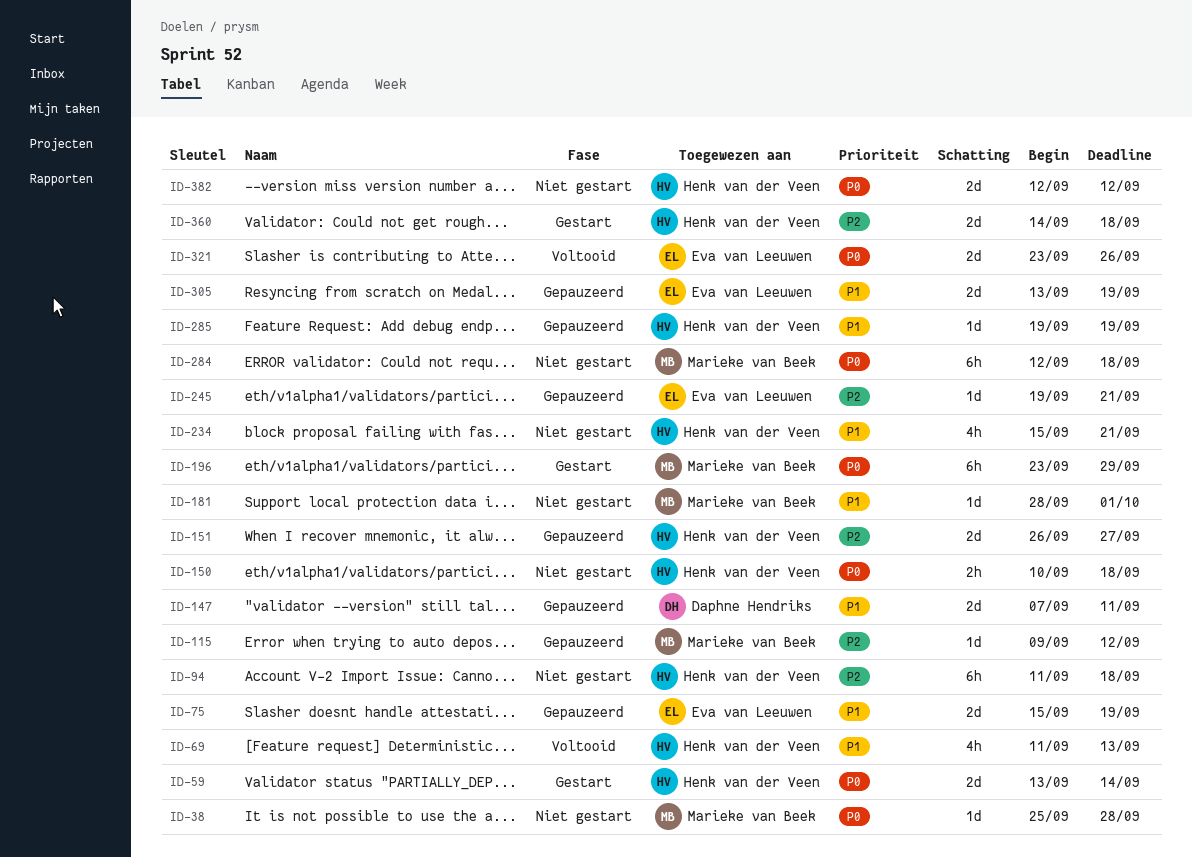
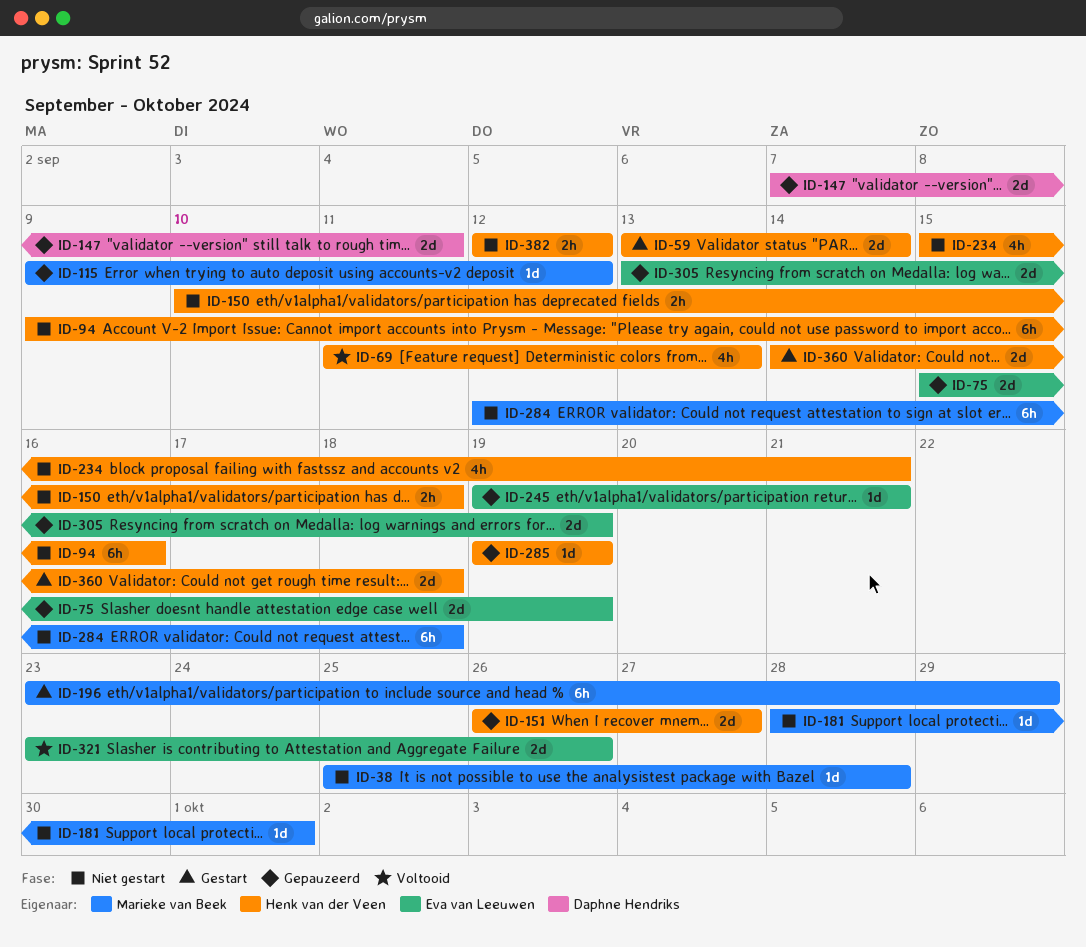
ID-94, start: Sep 11 -> Sep 9
ID-94, due: Sep 18 -> Sep 16
ID-382, estimate: 2d -> 2h

